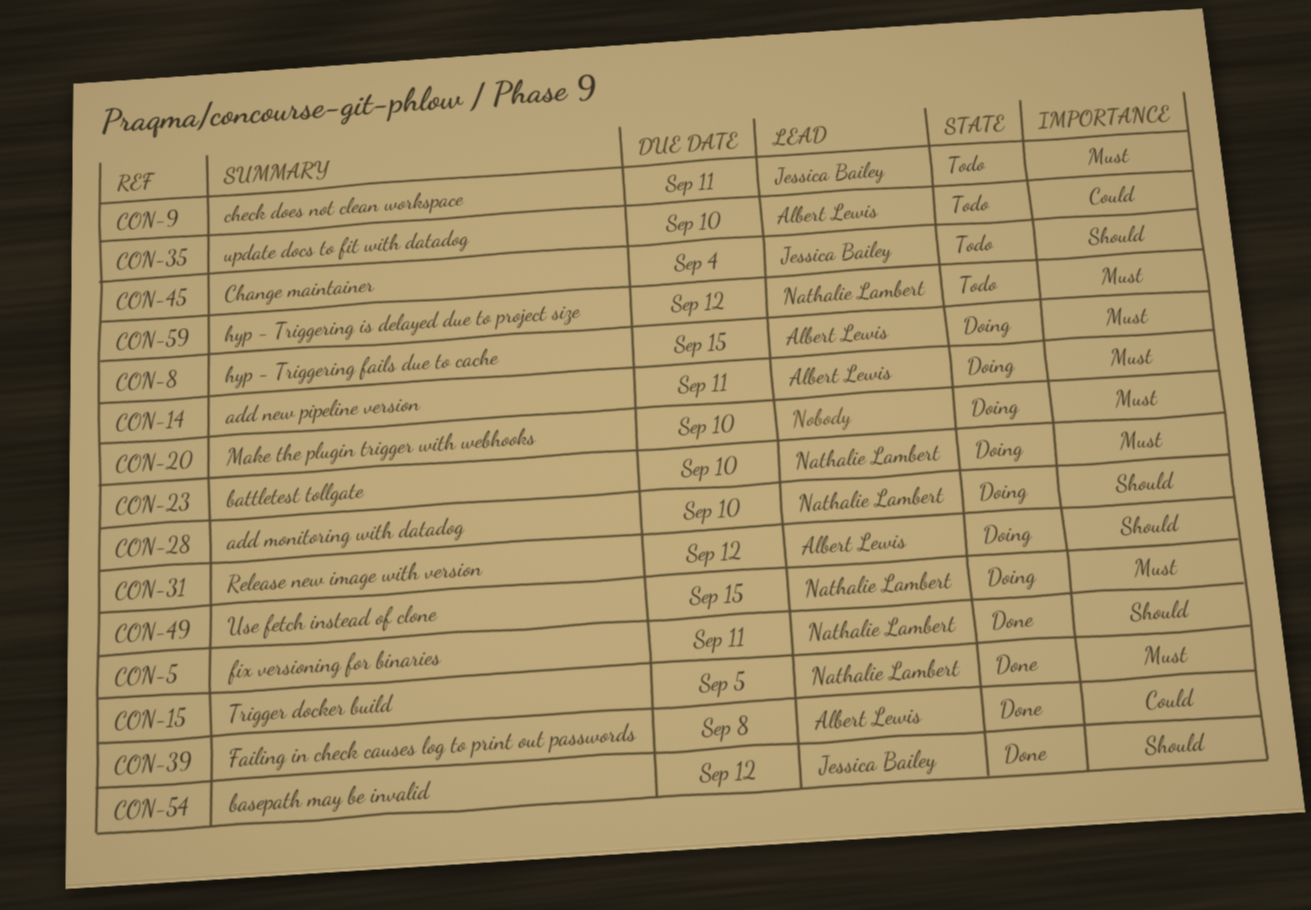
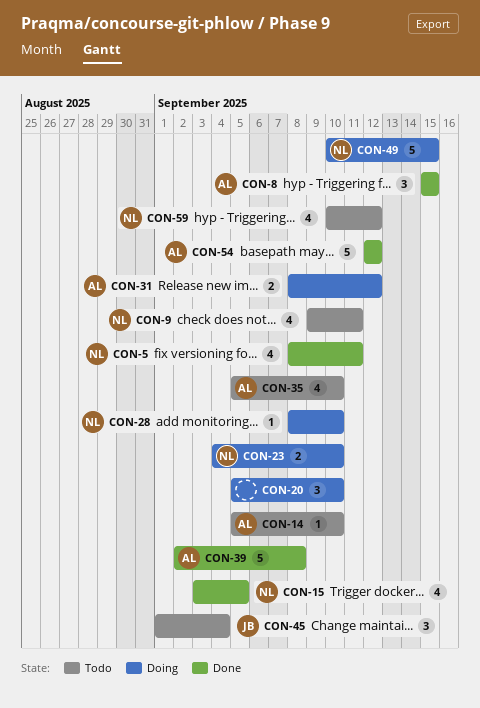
CON-8, status: Doing -> Done
CON-9, owner: Jessica Bailey -> Nathalie Lambert
CON-14, status: Doing -> Todo
CON-14, due: Sep 11 -> Sep 10
CON-54, owner: Jessica Bailey -> Albert Lewis

